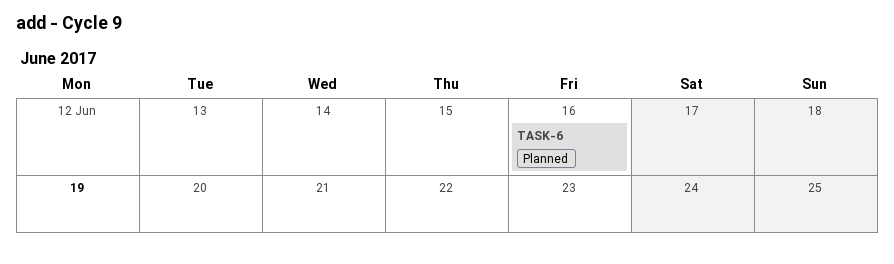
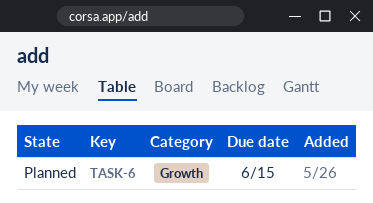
TASK-6, due: Jun 16 -> Jun 15

